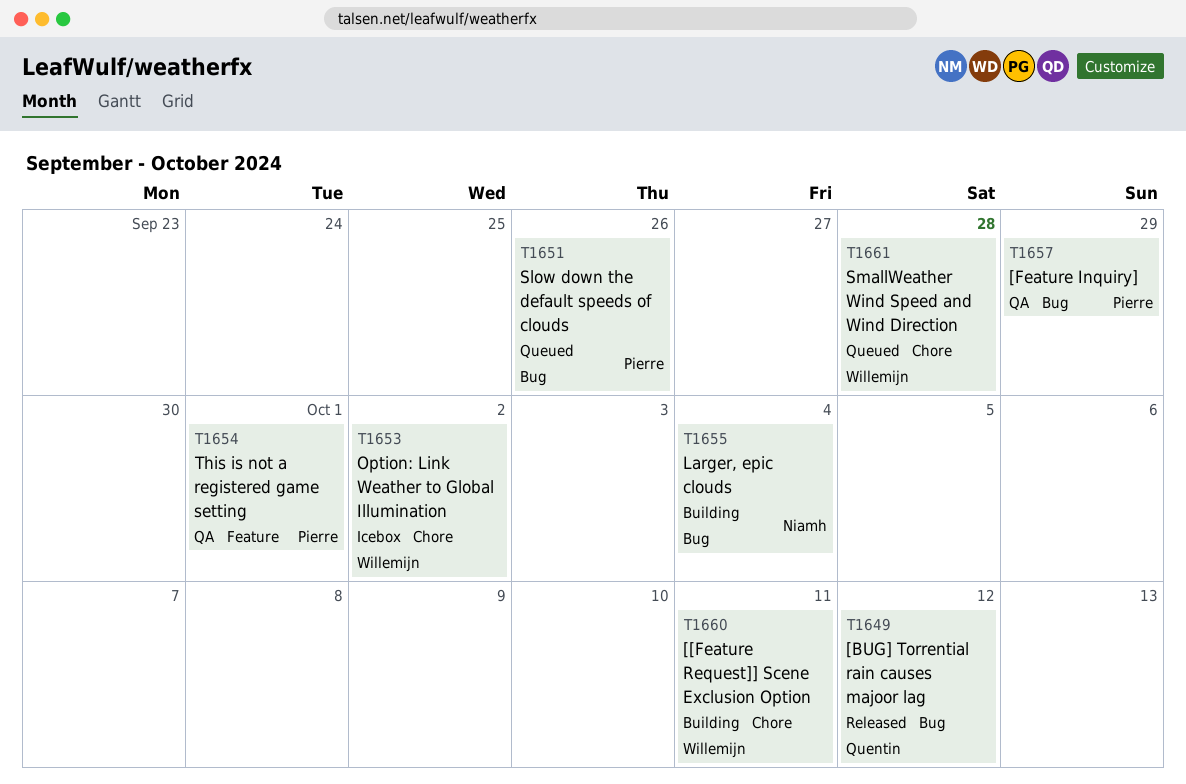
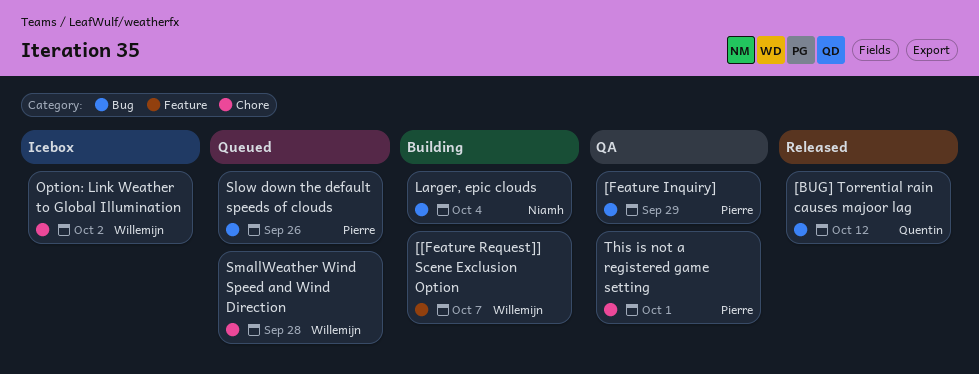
[[Feature Request]] Scene Exclusion Option, label: Chore -> Feature
[[Feature Request]] Scene Exclusion Option, due: Oct 11 -> Oct 7
This is not a registered game setting, label: Feature -> Chore

